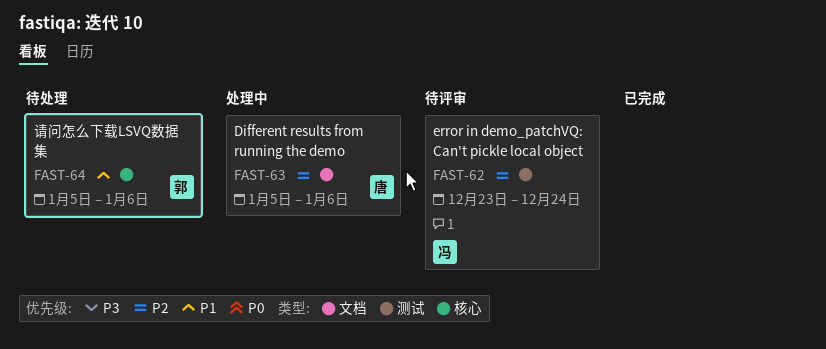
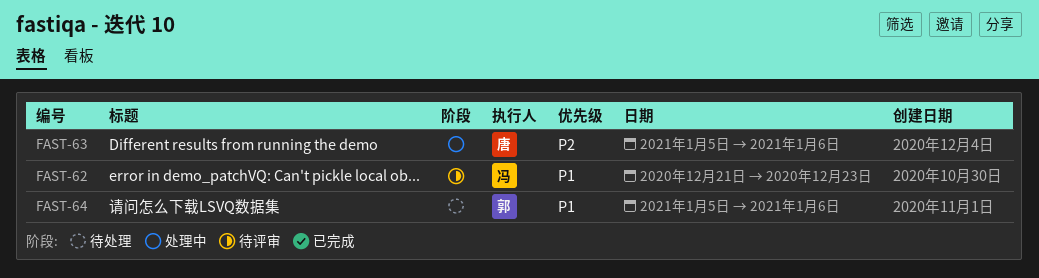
FAST-62, priority: P2 -> P1
FAST-62, start: Dec 23 -> Dec 21
FAST-62, due: Dec 24 -> Dec 23

